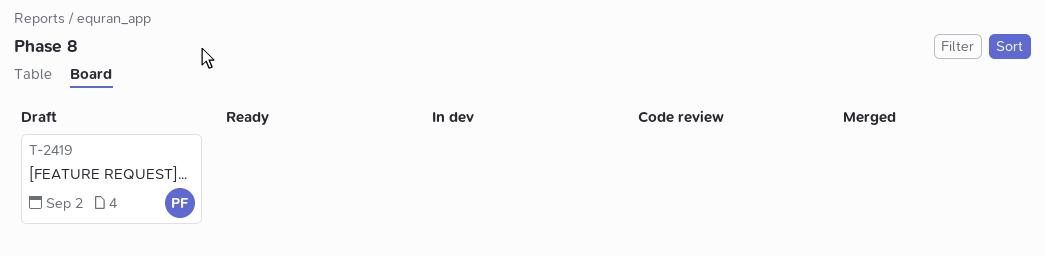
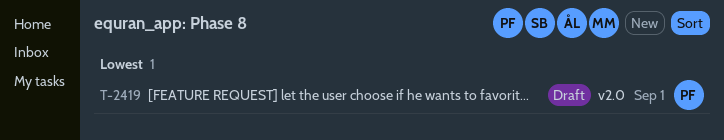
T-2419, due: Sep 2 -> Sep 1

